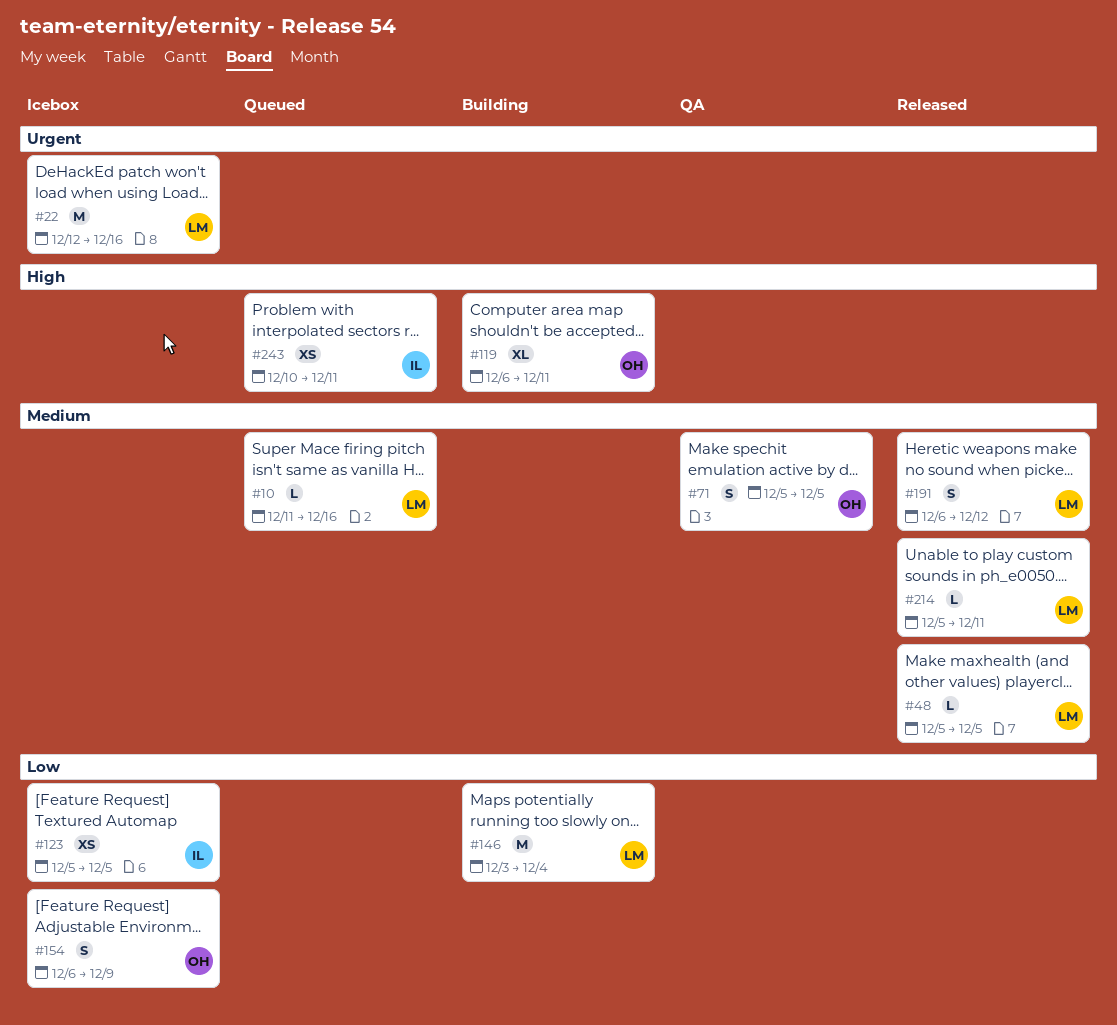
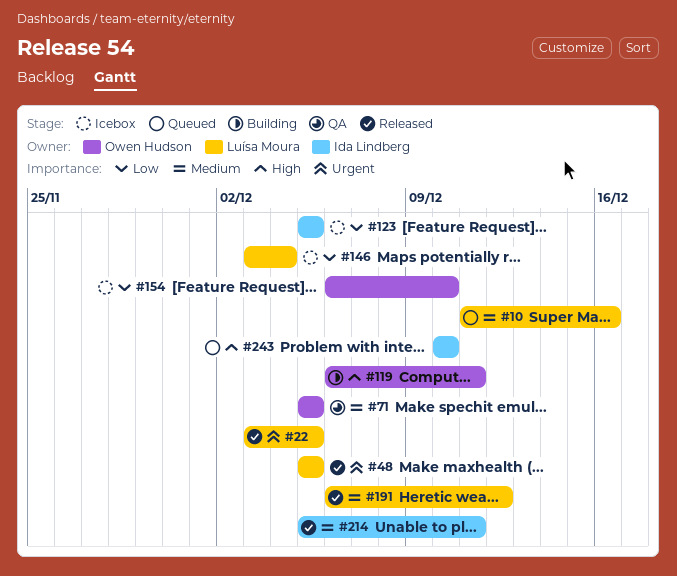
#22, status: Icebox -> Released
#22, start: Dec 12 -> Dec 3
#22, due: Dec 16 -> Dec 5
#48, priority: Medium -> Urgent
#146, status: Building -> Icebox
#154, due: Dec 9 -> Dec 10
#214, owner: Luísa Moura -> Ida Lindberg
#243, due: Dec 11 -> Dec 10

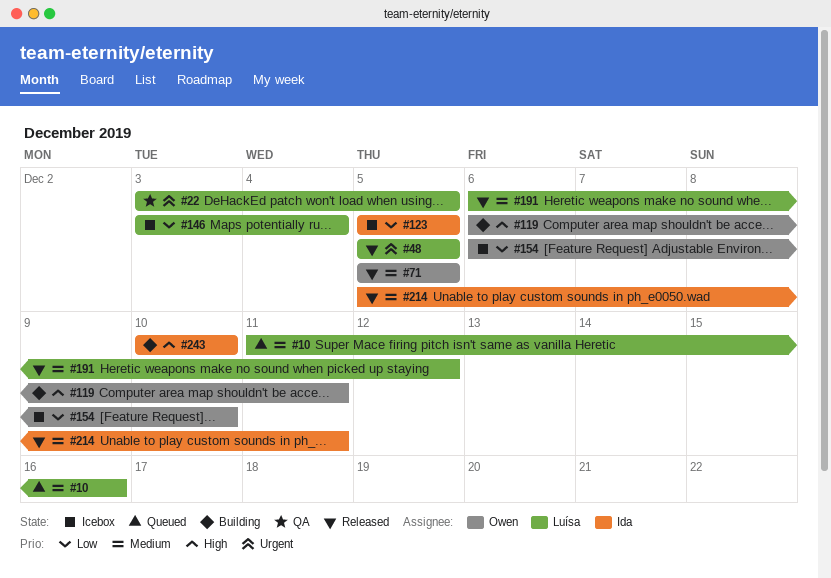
#22, status: Released -> QA
#71, status: QA -> Released
#243, status: Queued -> Building

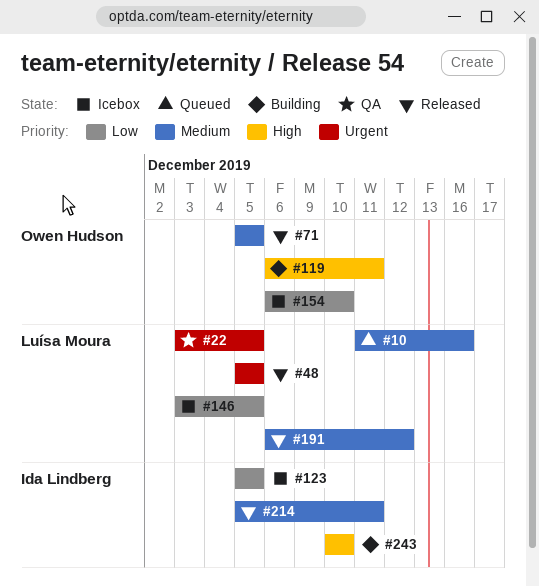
#146, due: Dec 4 -> Dec 5

